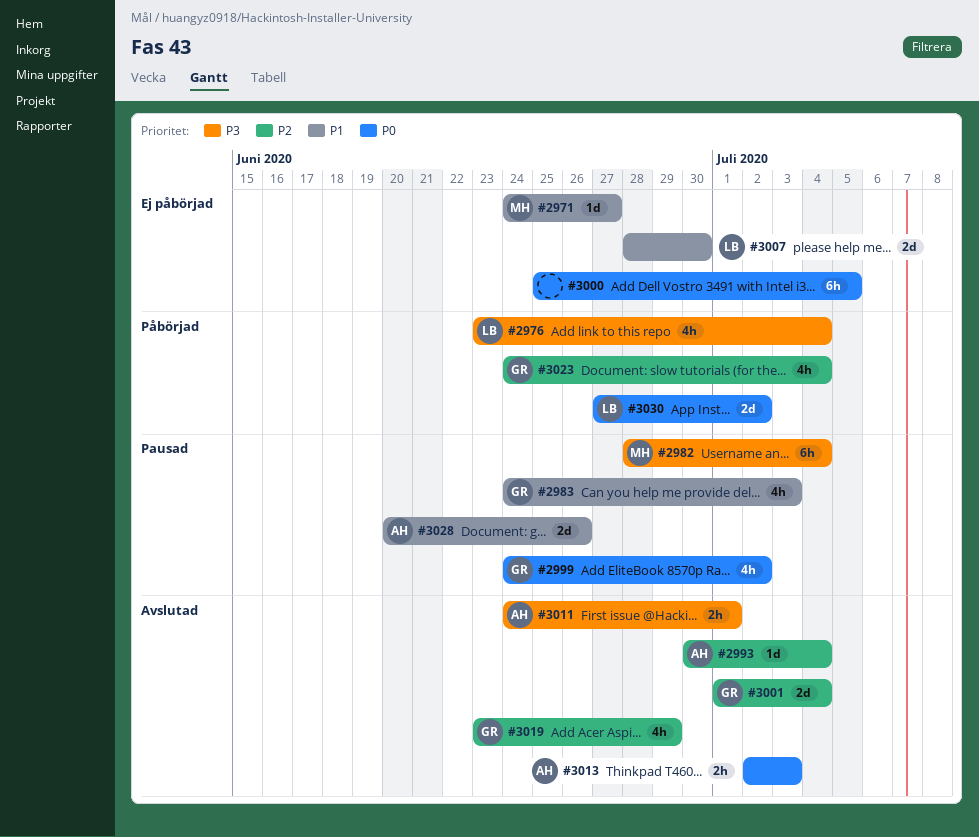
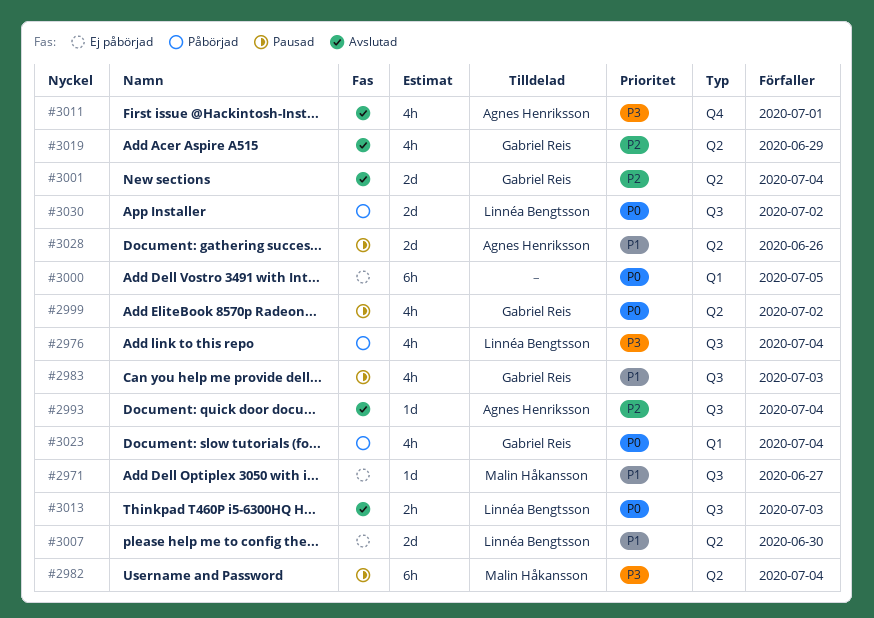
#3011, estimate: 2h -> 4h
#3013, owner: Agnes Henriksson -> Linnéa Bengtsson
#3023, priority: P2 -> P0

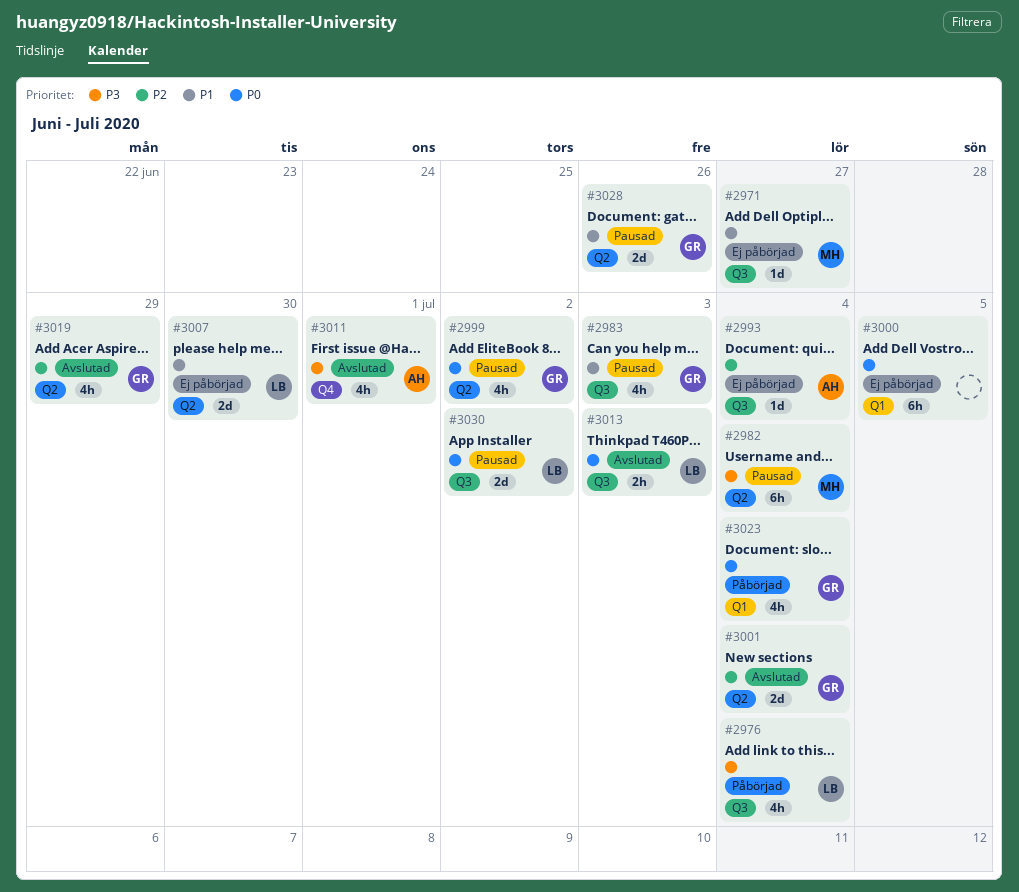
#2993, status: Avslutad -> Ej påbörjad
#3028, owner: Agnes Henriksson -> Gabriel Reis
#3030, status: Påbörjad -> Pausad

